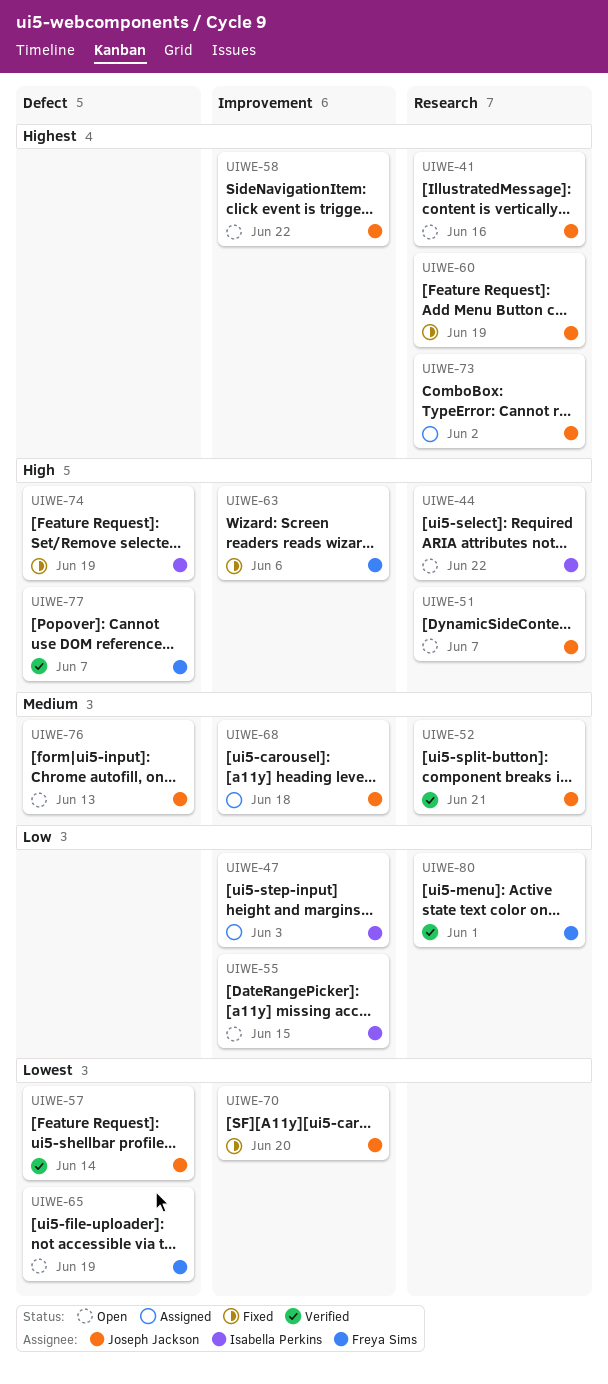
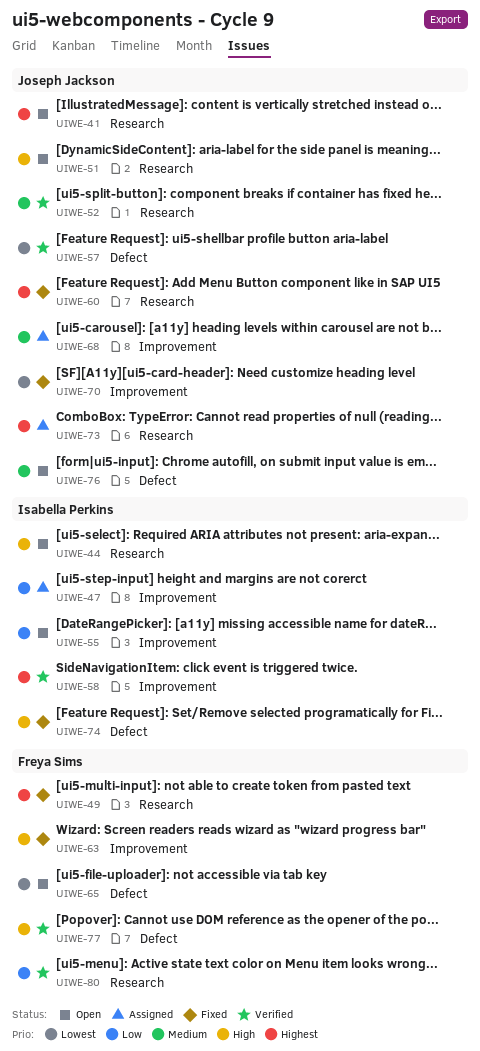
UIWE-49: none -> present
UIWE-58, status: Open -> Verified
UIWE-58, owner: Joseph Jackson -> Isabella Perkins

